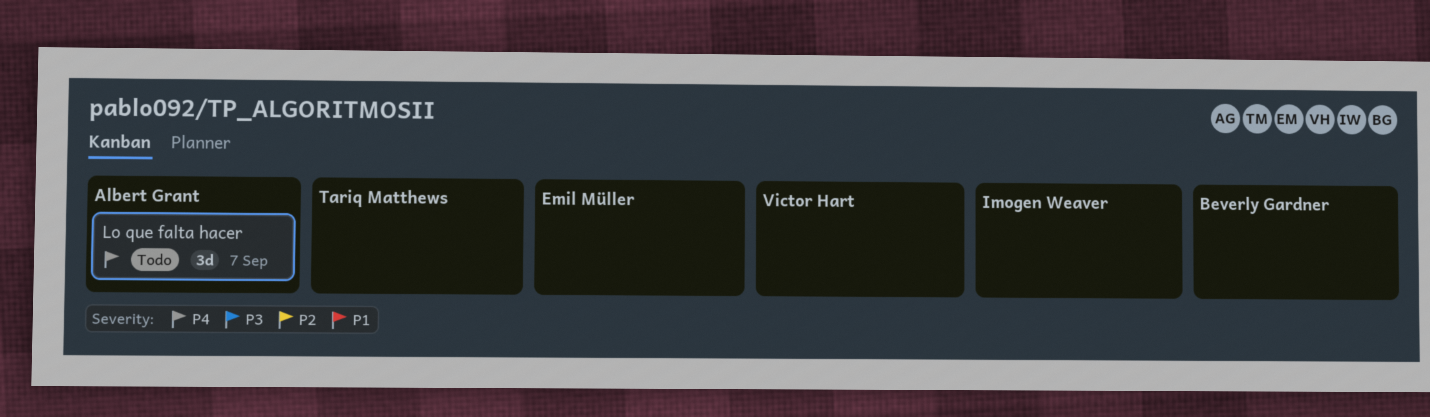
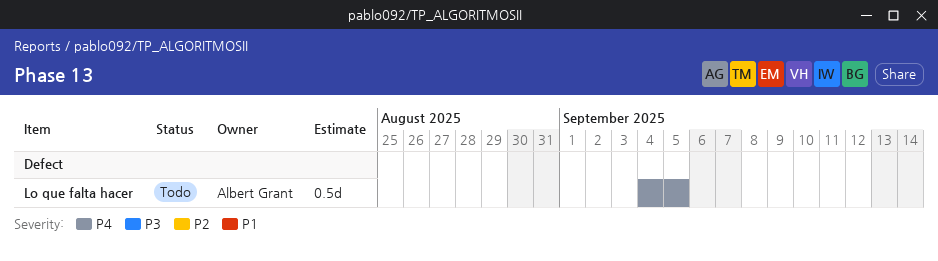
Lo que falta hacer, estimate: 3d -> 0.5d
Lo que falta hacer, due: Sep 7 -> Sep 5

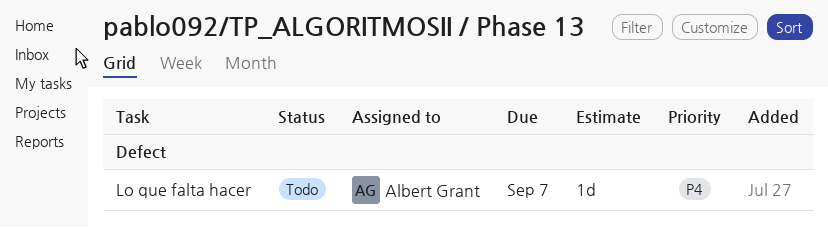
Lo que falta hacer, estimate: 0.5d -> 1d
Lo que falta hacer, due: Sep 5 -> Sep 7

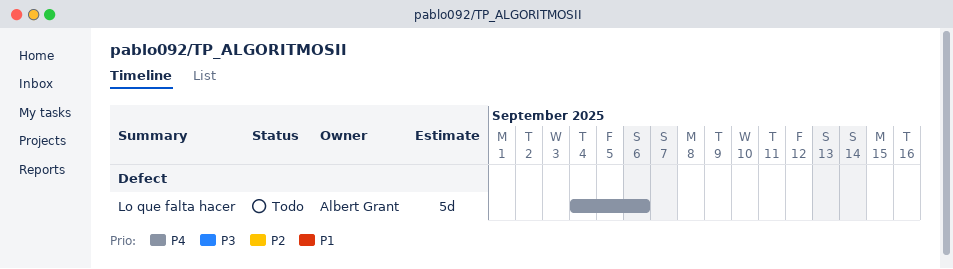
Lo que falta hacer, estimate: 1d -> 5d
Lo que falta hacer, due: Sep 7 -> Sep 6

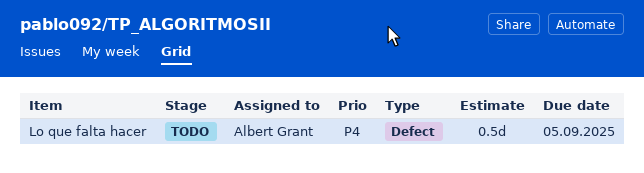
Lo que falta hacer, estimate: 5d -> 0.5d
Lo que falta hacer, due: Sep 6 -> Sep 5

